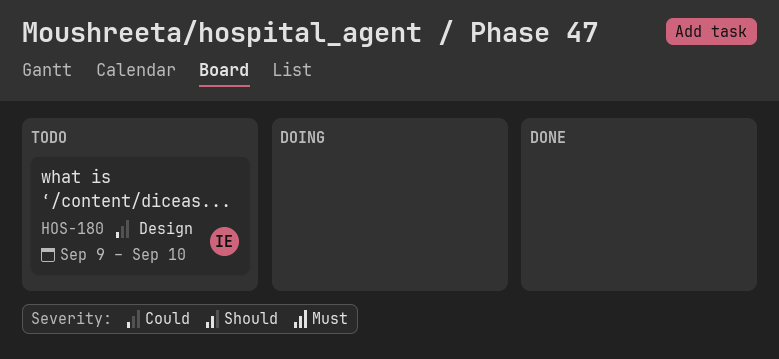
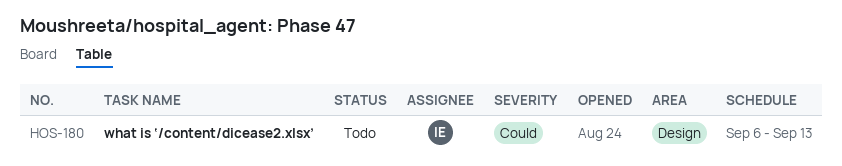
HOS-180, start: Sep 9 -> Sep 6
HOS-180, due: Sep 10 -> Sep 13

